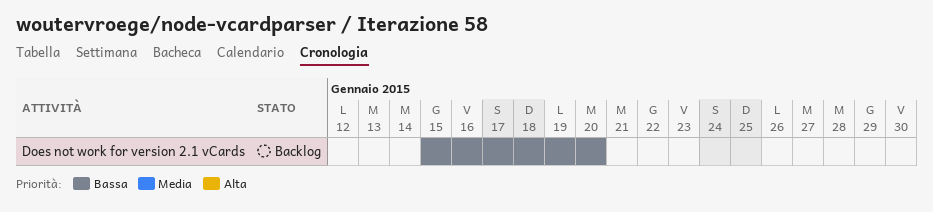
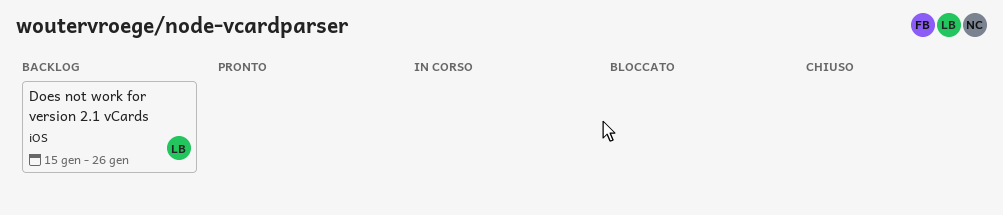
Does not work for version 2.1 vCards, due: Jan 20 -> Jan 26

